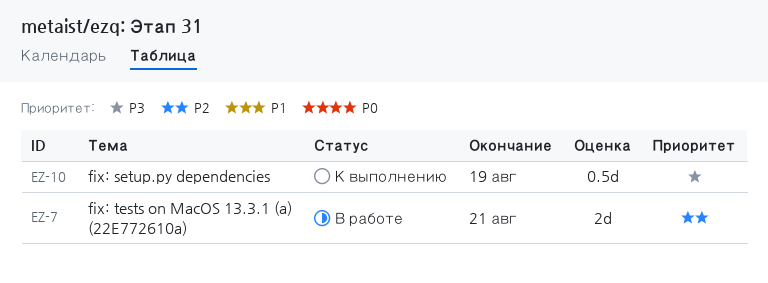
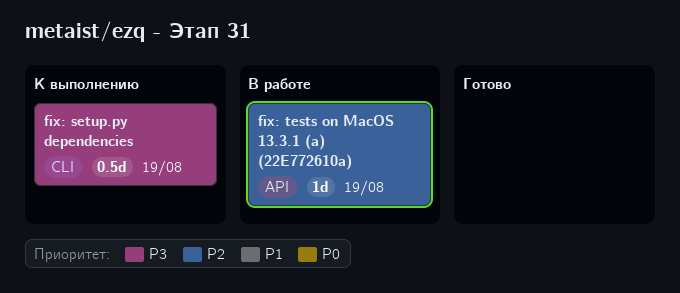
fix: tests on MacOS 13.3.1 (a) (22E772610a), estimate: 2d -> 1d
fix: tests on MacOS 13.3.1 (a) (22E772610a), due: Aug 21 -> Aug 19

